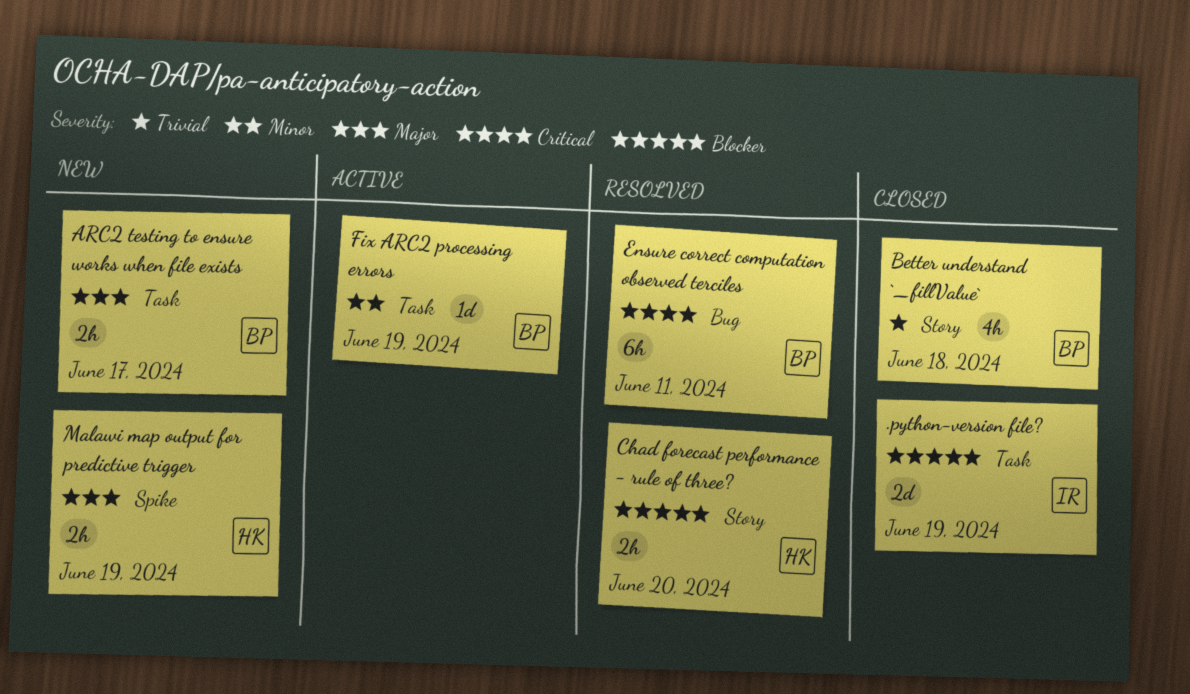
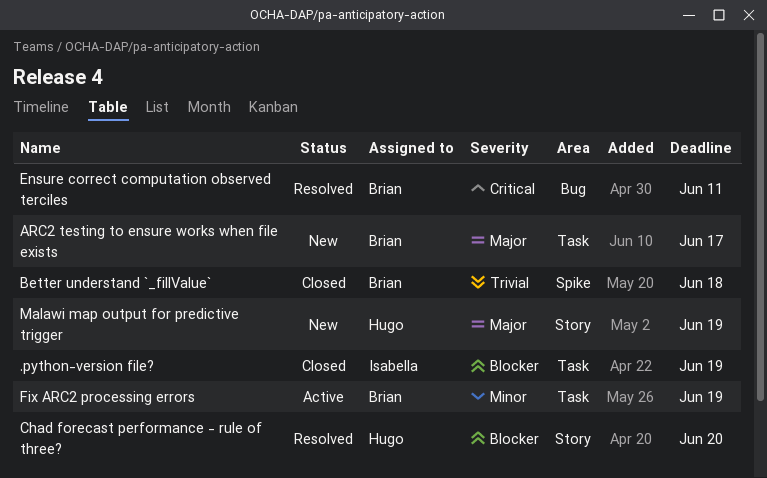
Better understand `_fillValue`, label: Story -> Spike
Malawi map output for predictive trigger, label: Spike -> Story

